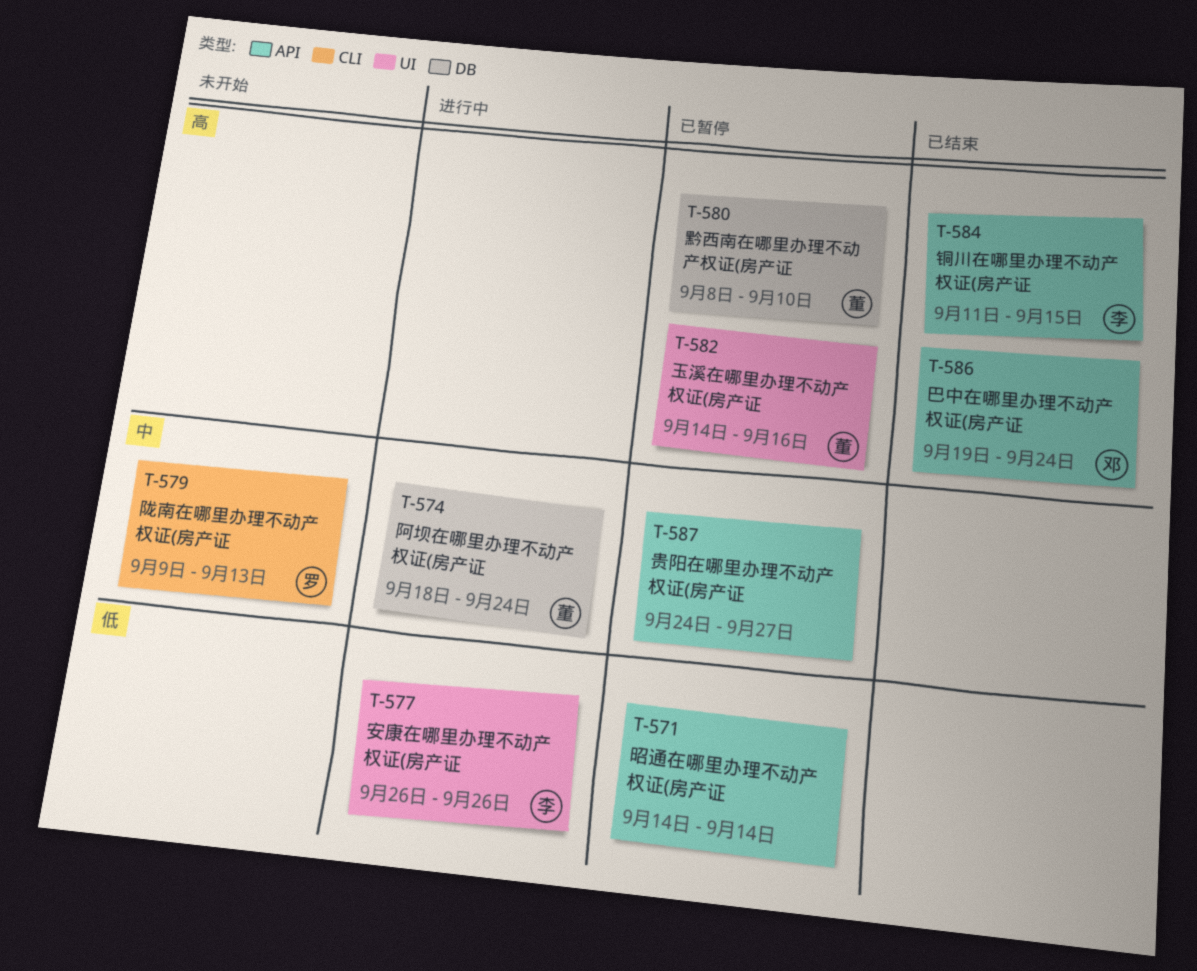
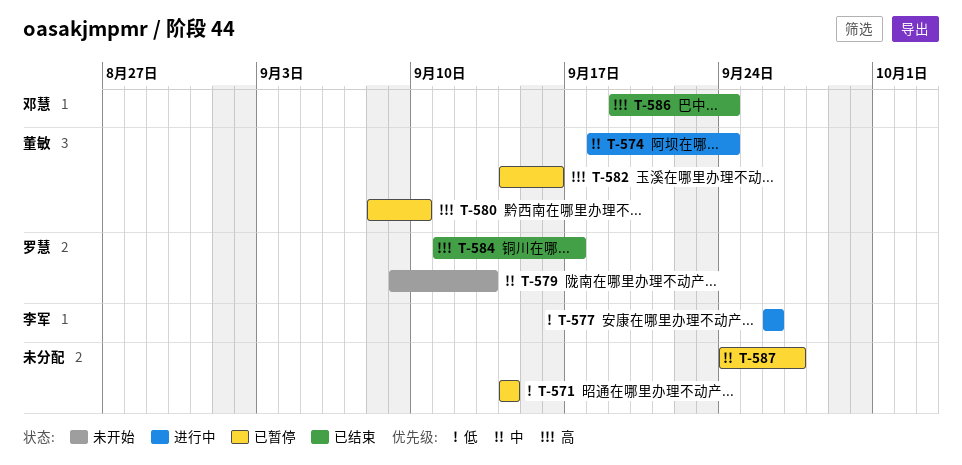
T-584, owner: 李军 -> 罗慧
T-584, due: Sep 15 -> Sep 17

